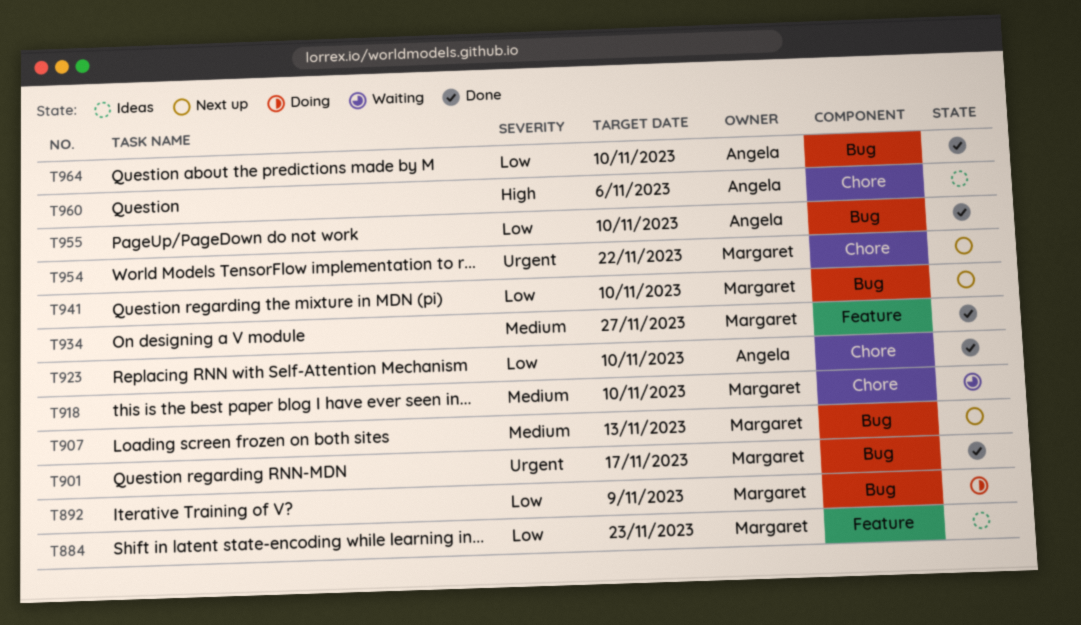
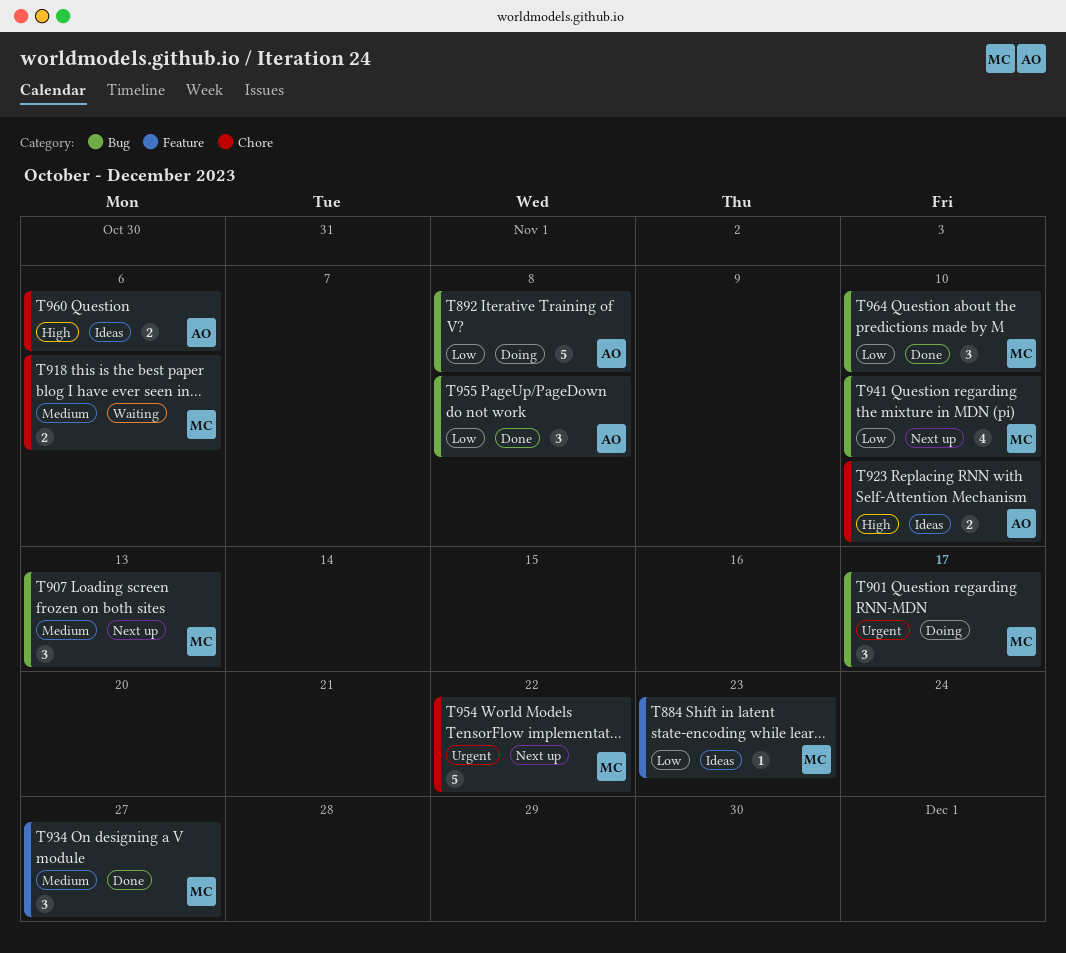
T892, owner: Margaret -> Angela
T892, due: Nov 9 -> Nov 8
T901, status: Done -> Doing
T918, due: Nov 10 -> Nov 6
T923, status: Done -> Ideas
T923, priority: Low -> High
T955, due: Nov 10 -> Nov 8
T964, owner: Angela -> Margaret

